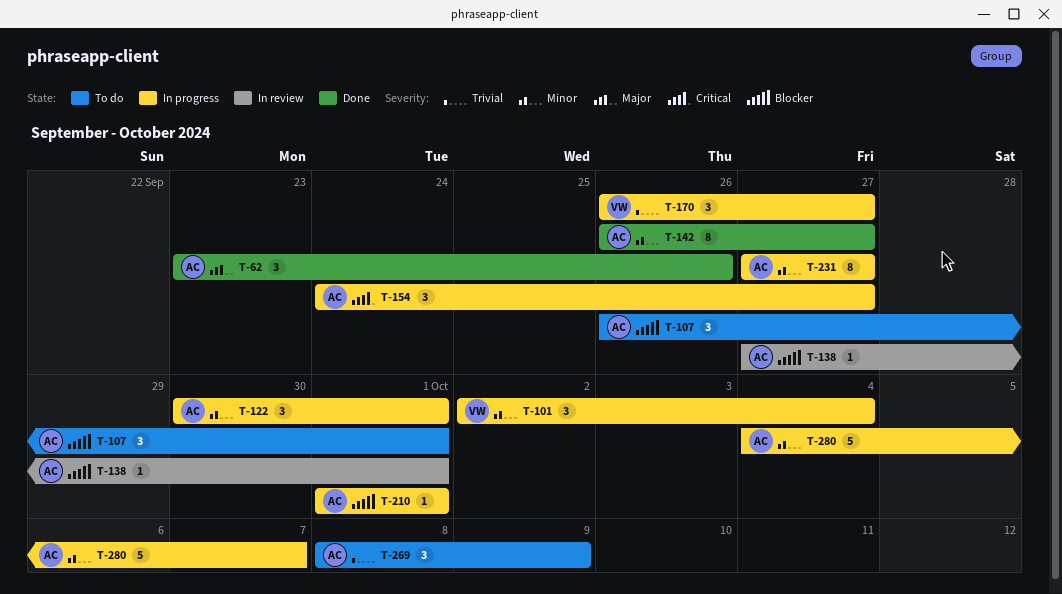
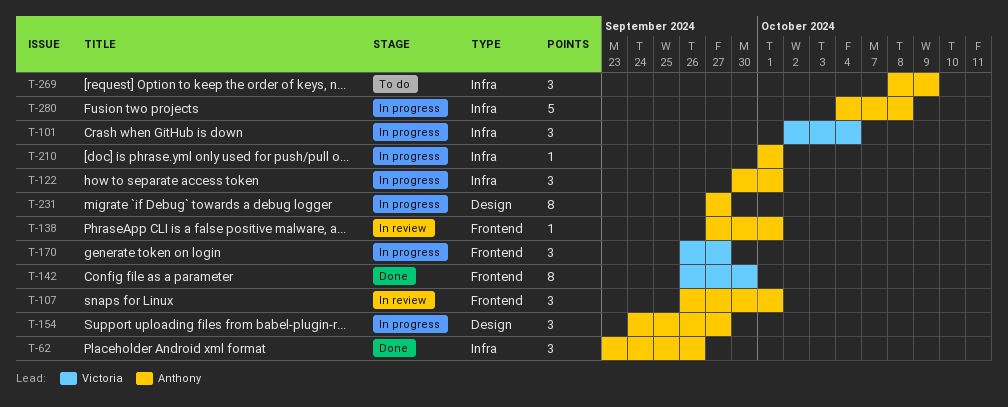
T-107, status: To do -> In review
T-142, owner: Anthony -> Victoria
T-142, due: Sep 27 -> Sep 30
T-280, due: Oct 7 -> Oct 8

